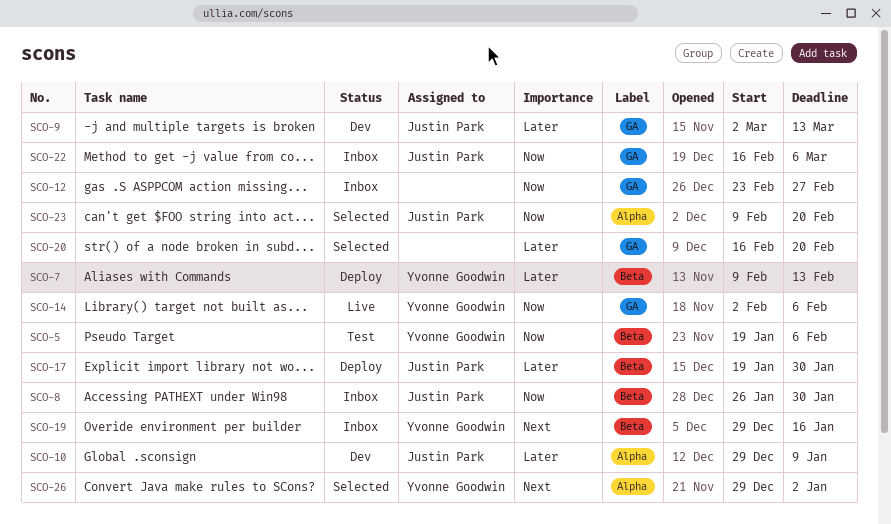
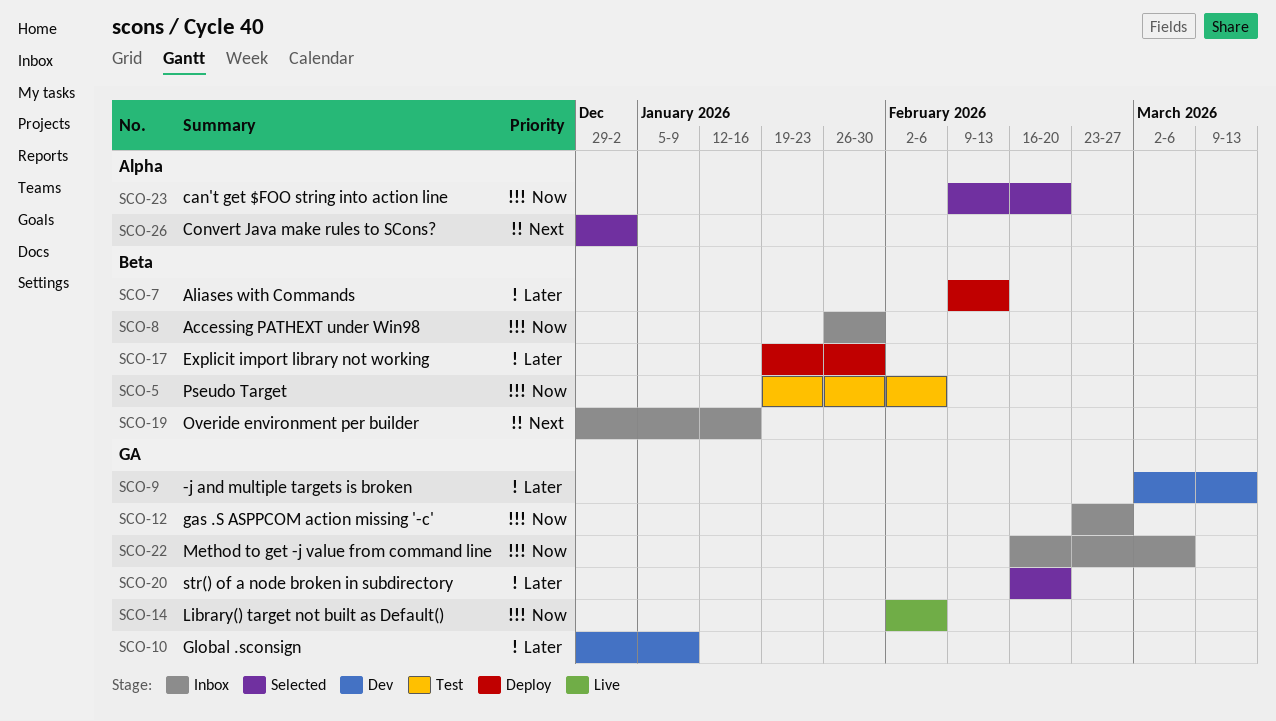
SCO-10, label: Alpha -> GA

